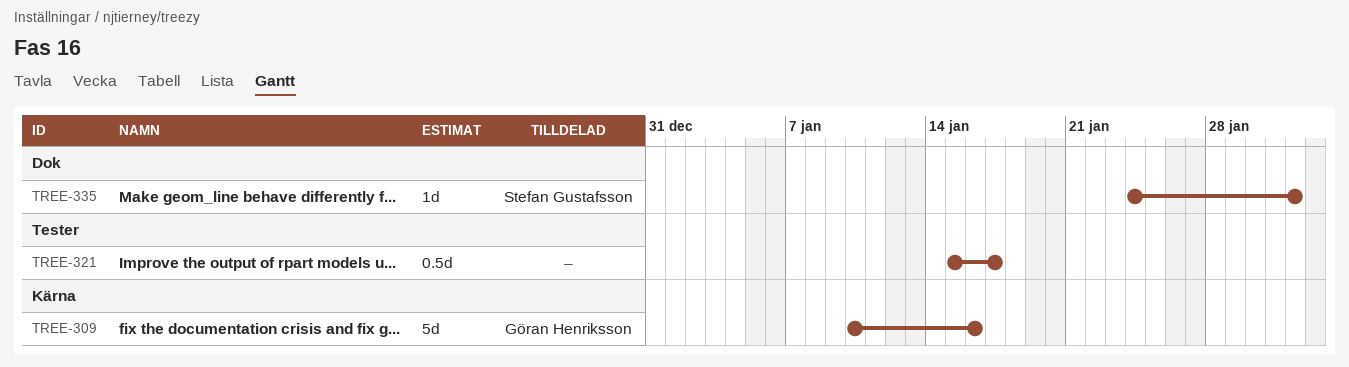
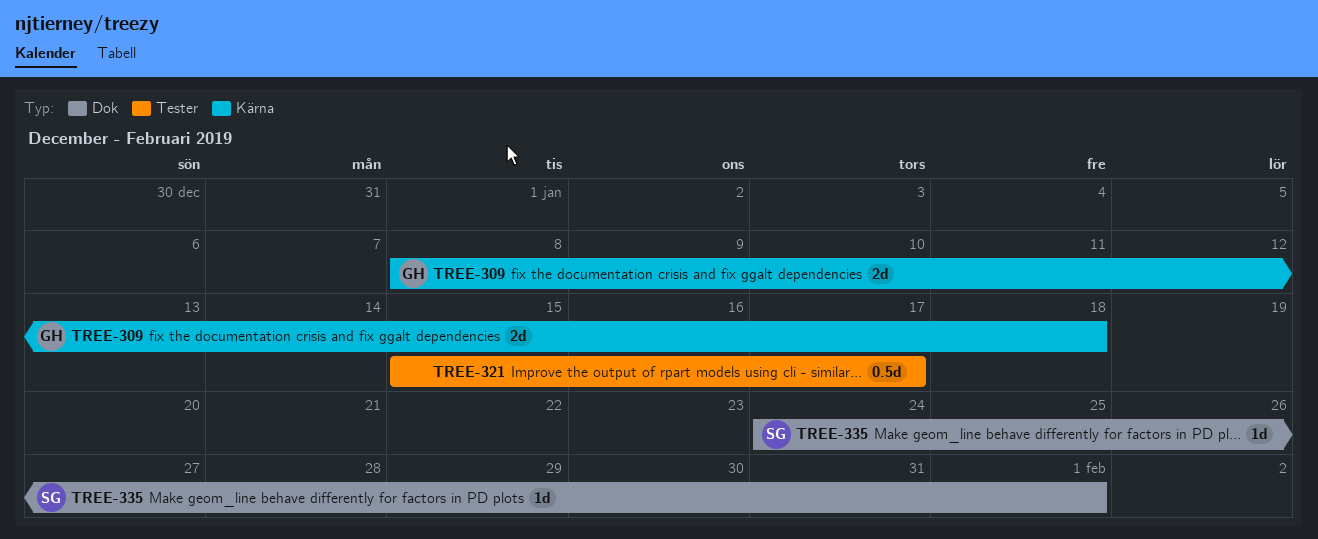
TREE-309, estimate: 5d -> 2d
TREE-309, start: Jan 10 -> Jan 8
TREE-309, due: Jan 16 -> Jan 18

